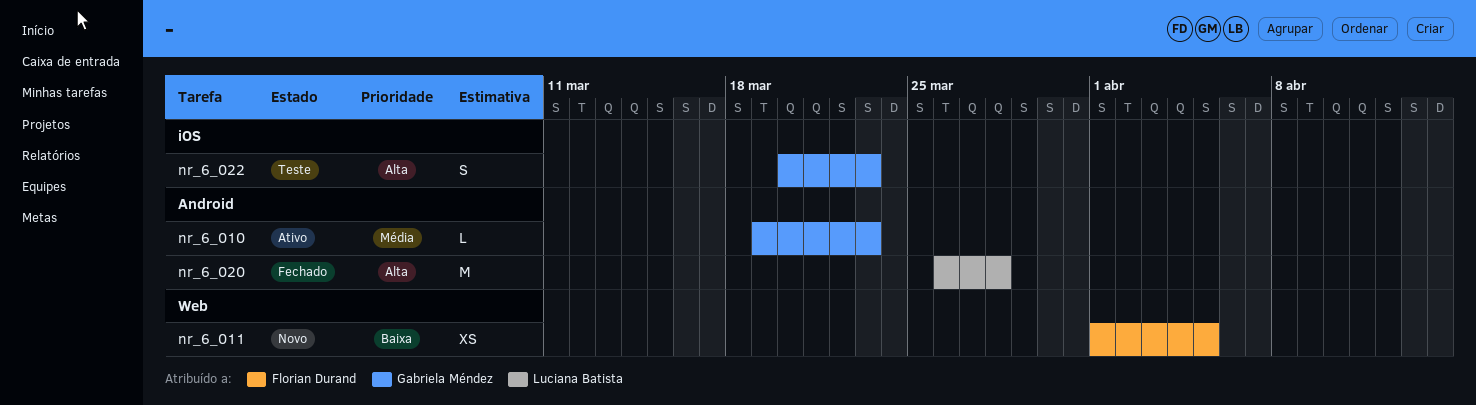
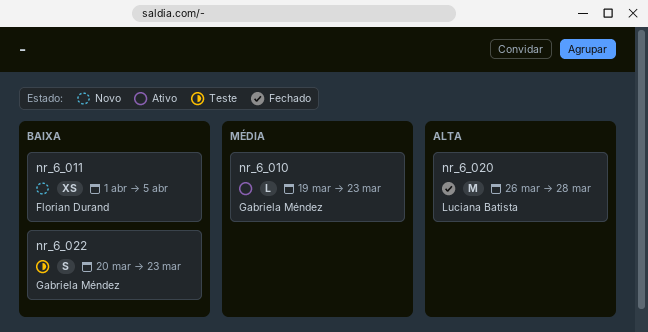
nr_6_022, priority: Alta -> Baixa

